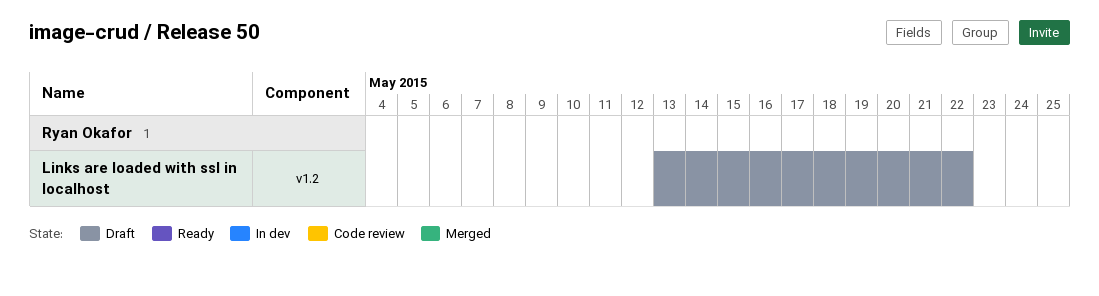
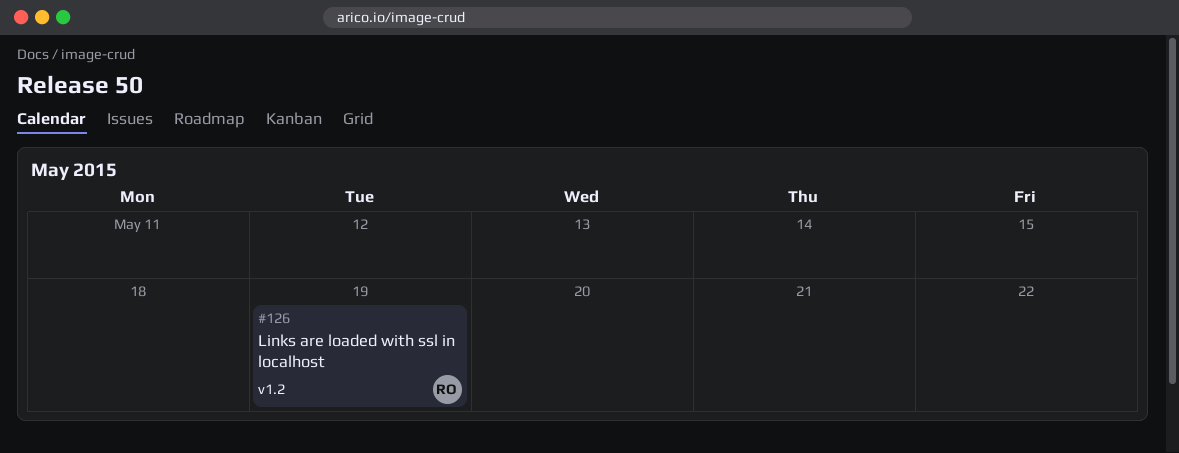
Links are loaded with ssl in localhost, due: May 22 -> May 19

